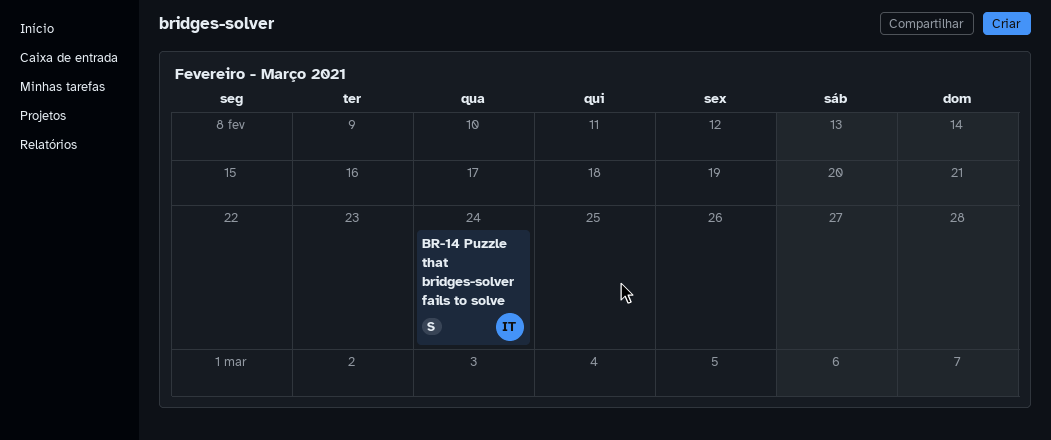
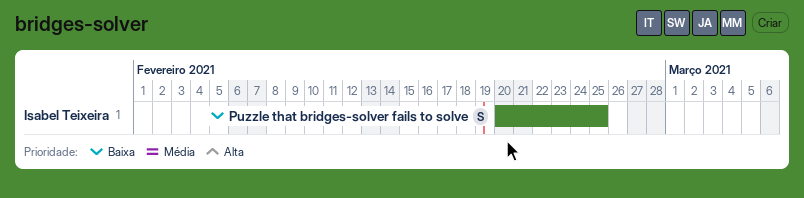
Puzzle that bridges-solver fails to solve, due: Feb 24 -> Feb 25

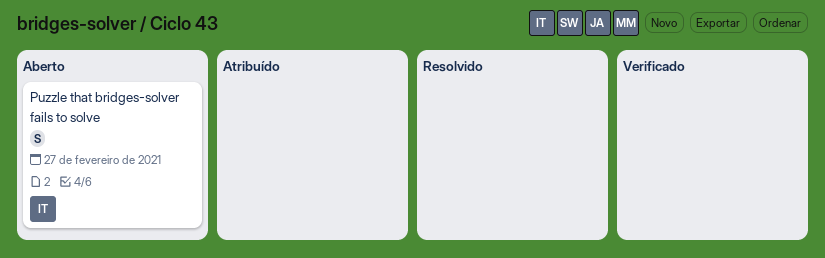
Puzzle that bridges-solver fails to solve, due: Feb 25 -> Feb 27

